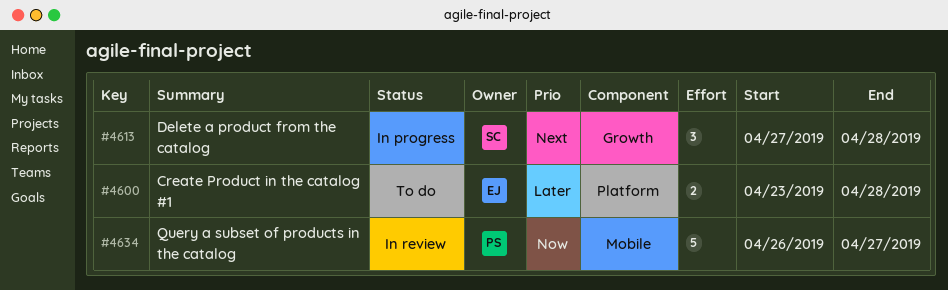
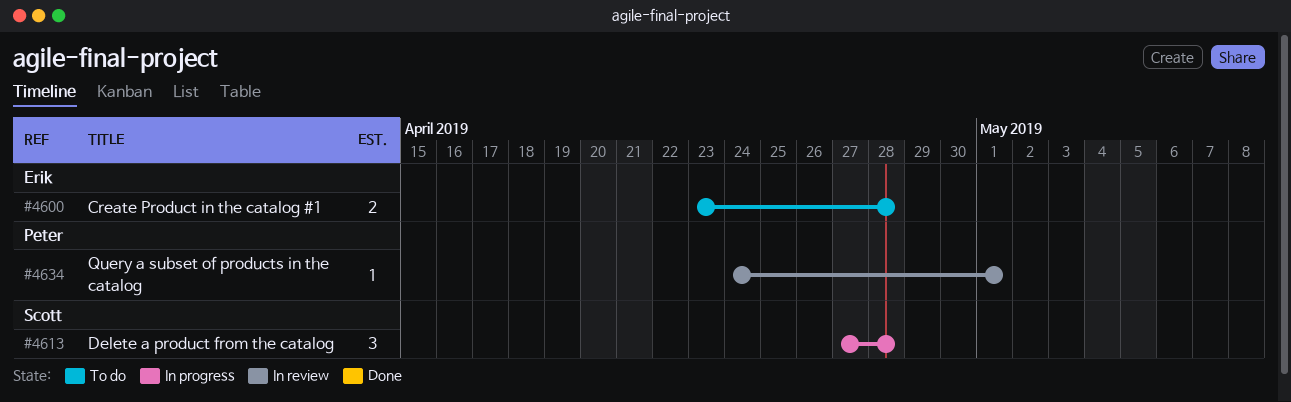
#4634, estimate: 5 -> 1
#4634, start: Apr 26 -> Apr 24
#4634, due: Apr 27 -> May 1

